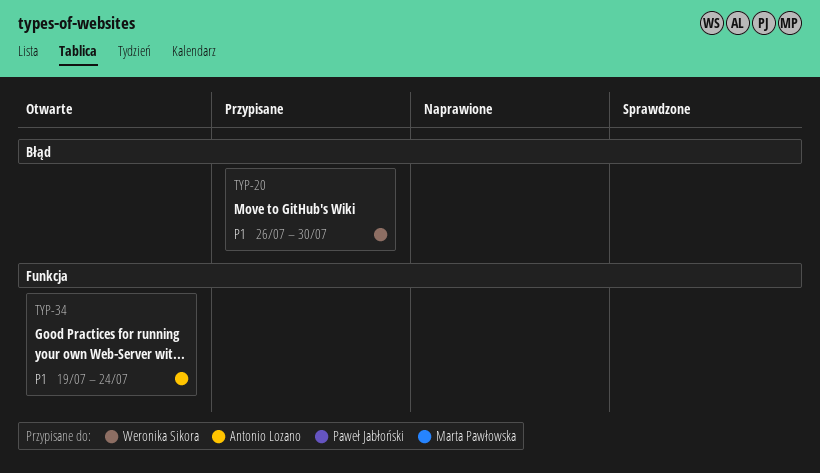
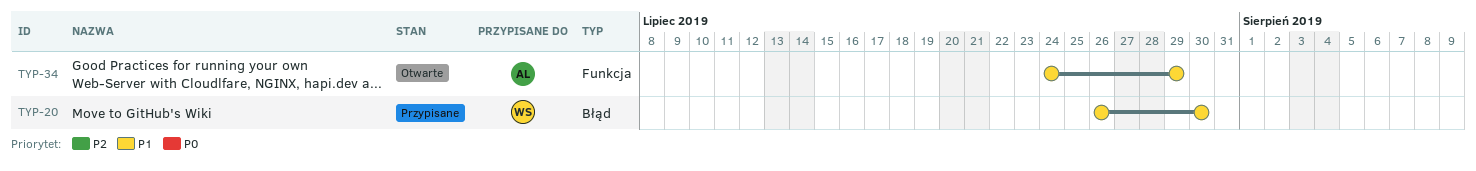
TYP-34, start: Jul 19 -> Jul 24
TYP-34, due: Jul 24 -> Jul 29

